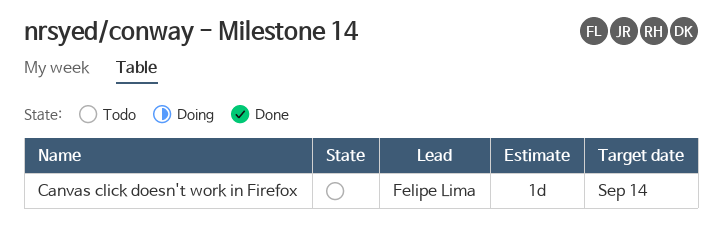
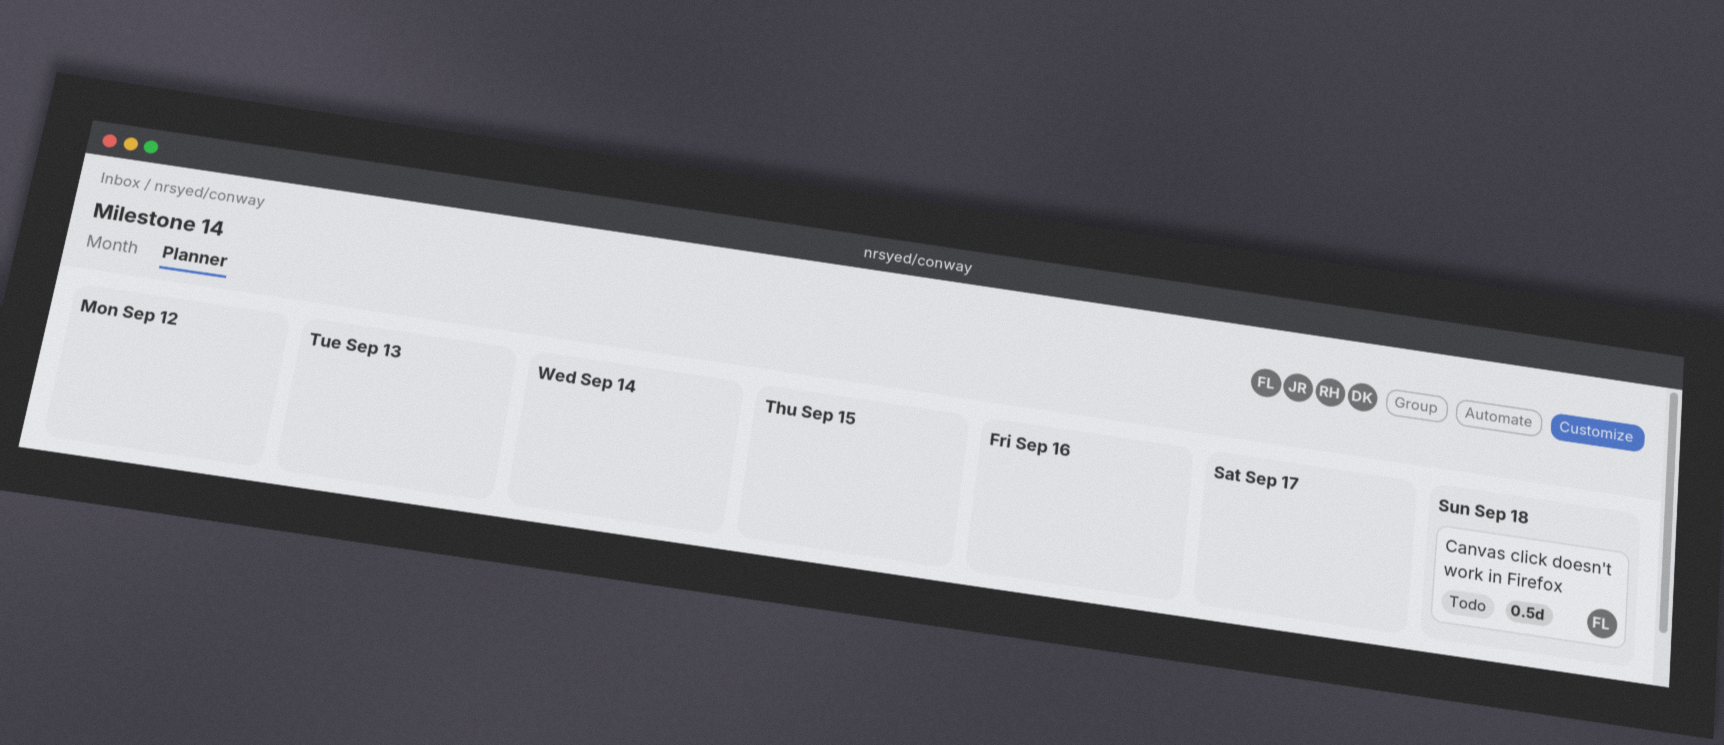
Canvas click doesn't work in Firefox, estimate: 1d -> 0.5d
Canvas click doesn't work in Firefox, due: Sep 14 -> Sep 18

